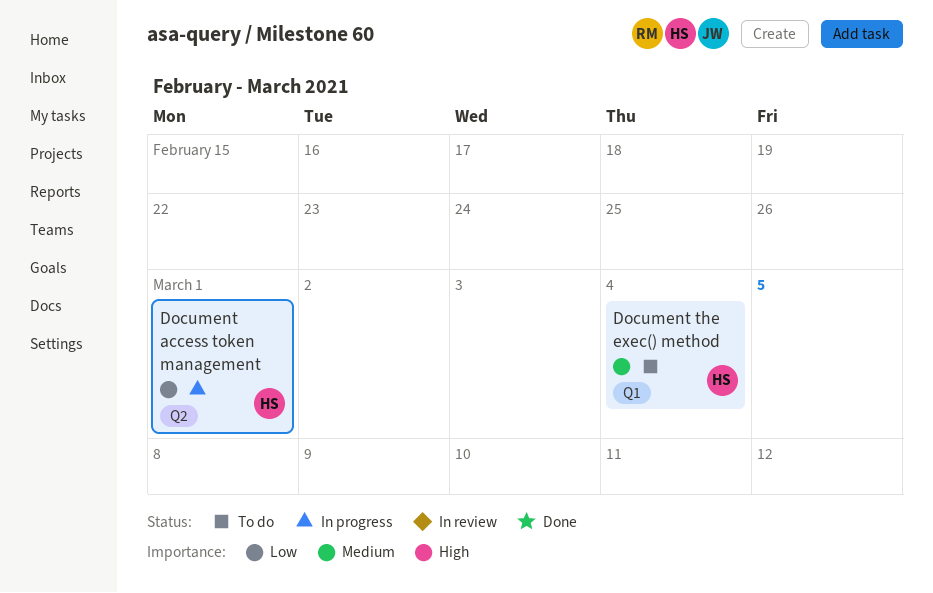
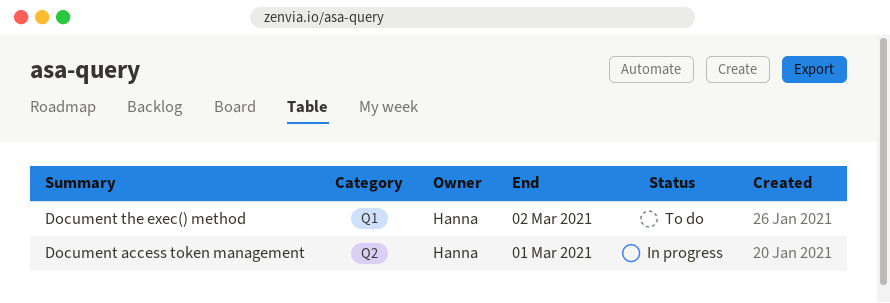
Document the exec() method, due: Mar 4 -> Mar 2

